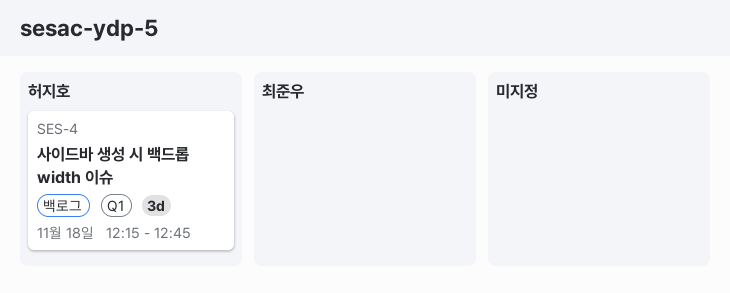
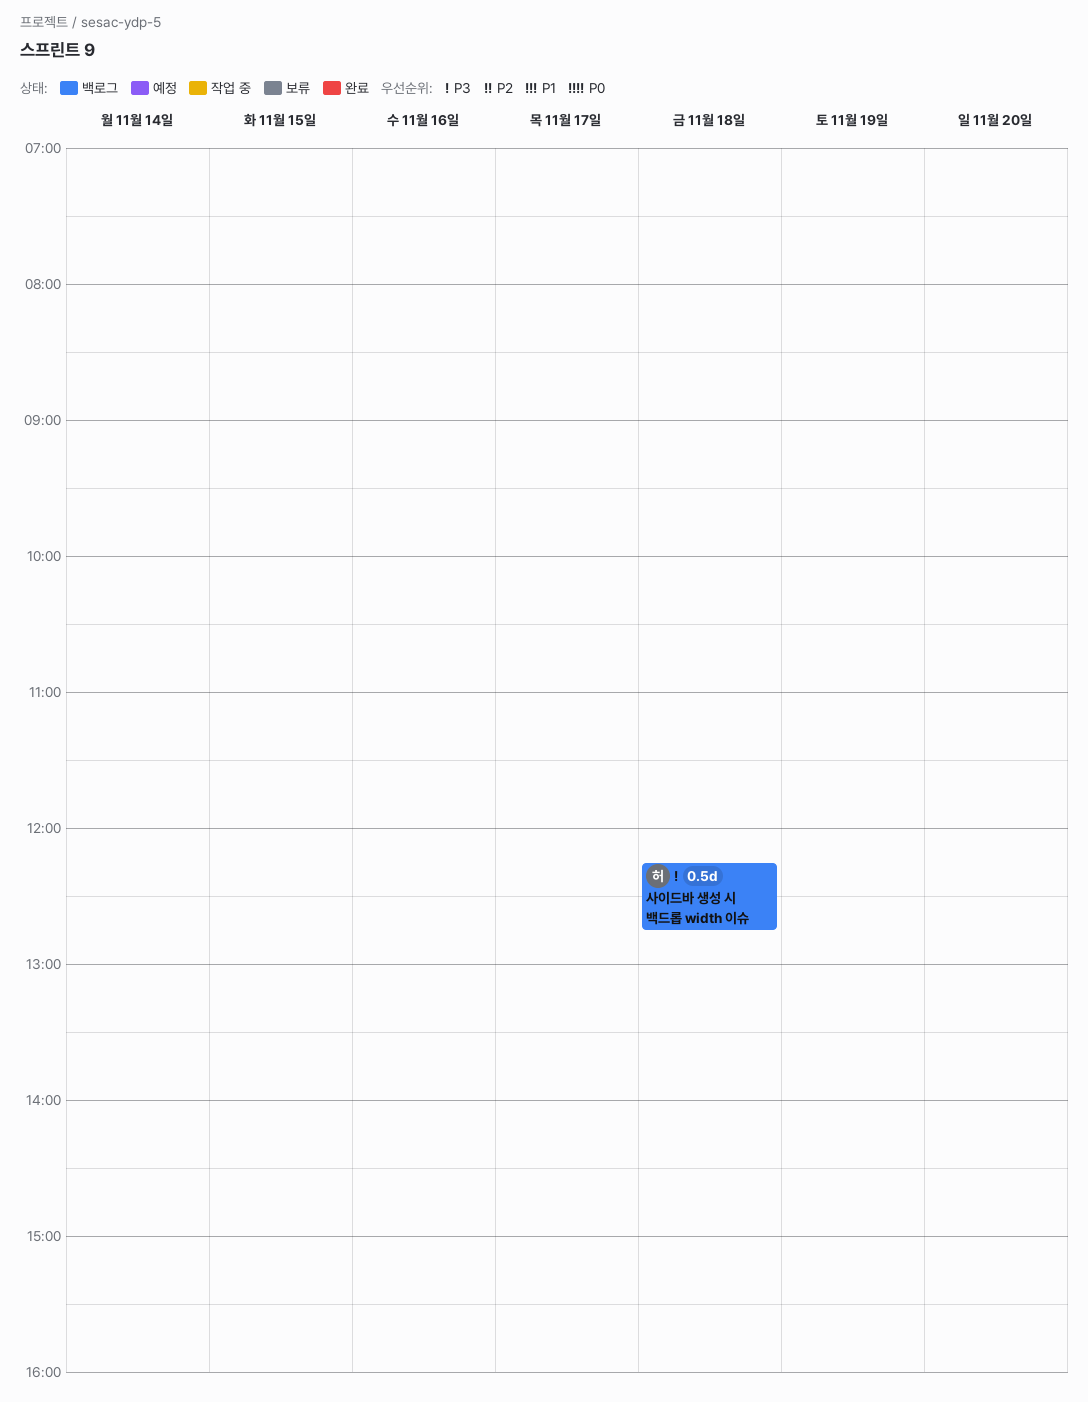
사이드바 생성 시 백드롭 width 이슈, estimate: 3d -> 0.5d

